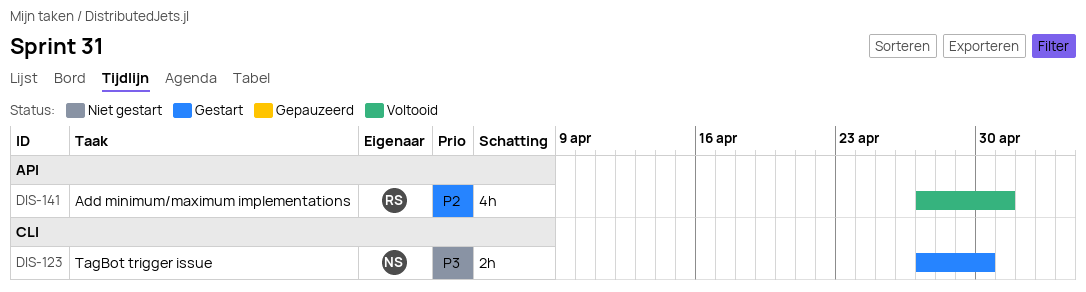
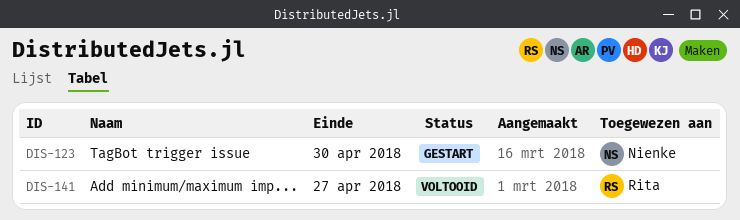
DIS-141, due: May 1 -> Apr 27

